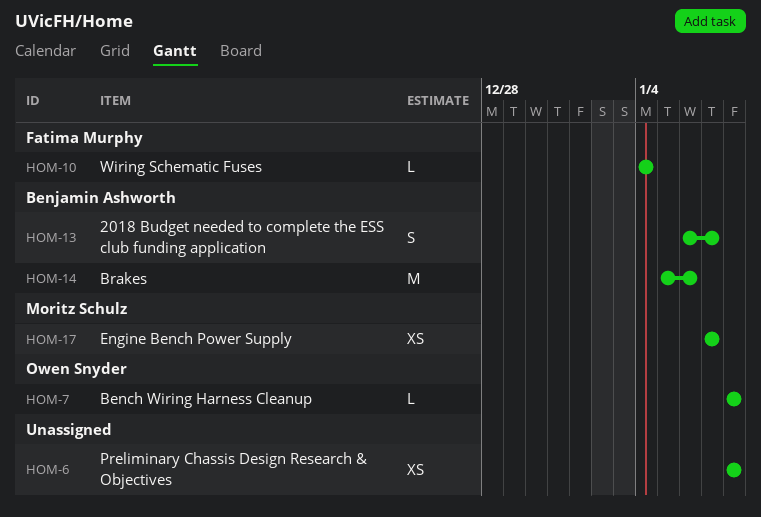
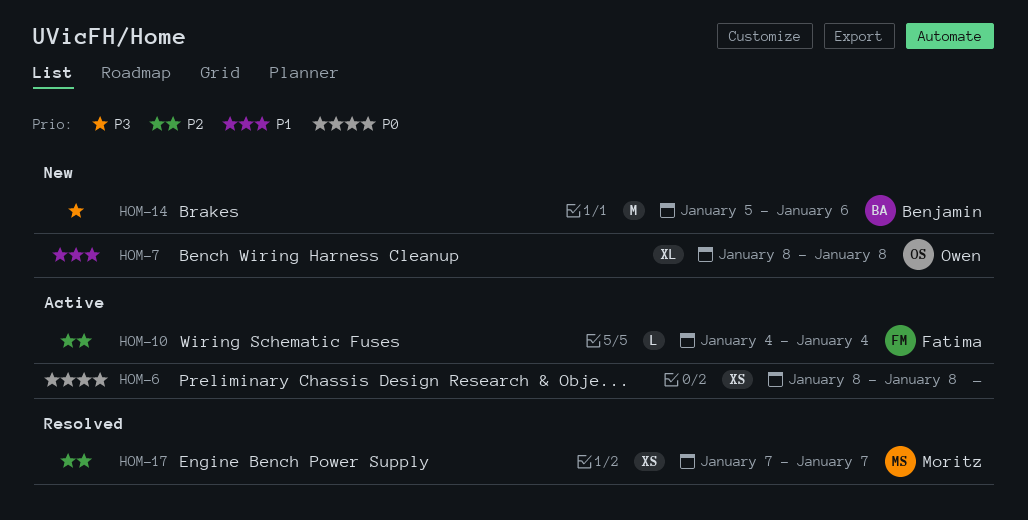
HOM-7, estimate: L -> XL
HOM-13: present -> none

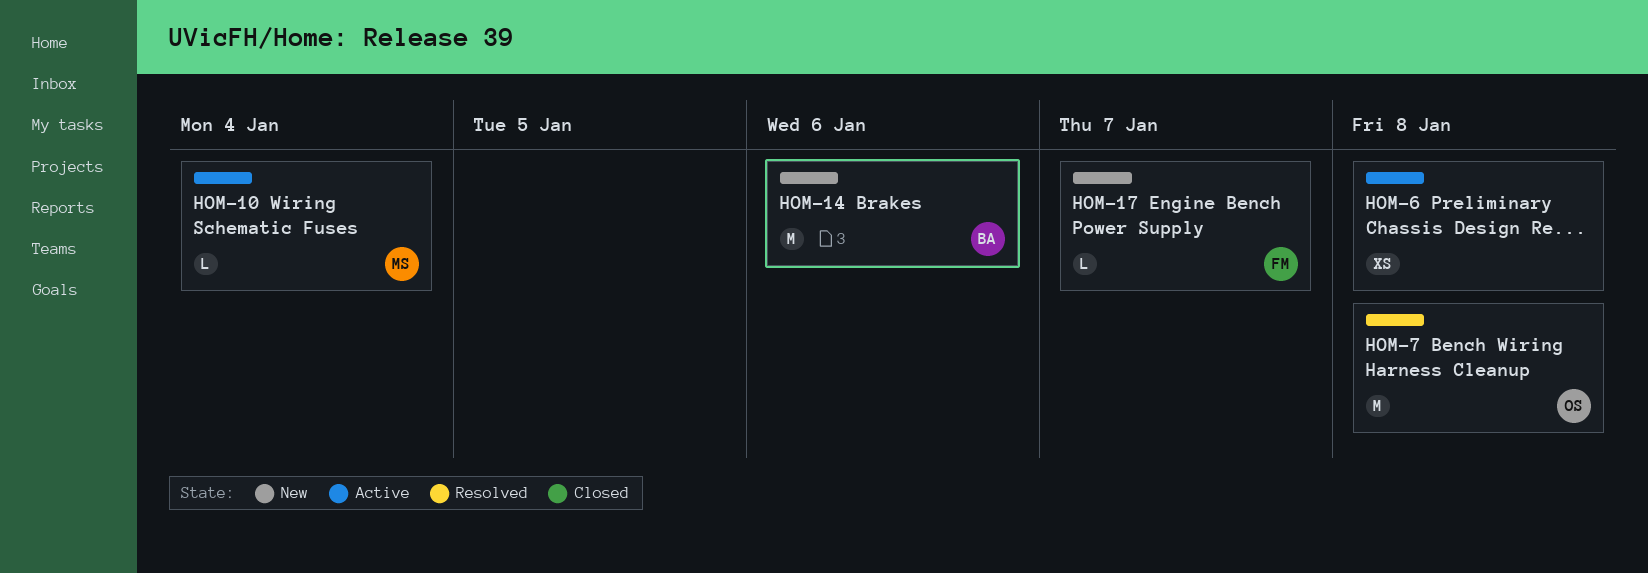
HOM-7, status: New -> Resolved
HOM-7, estimate: XL -> M
HOM-10, owner: Fatima -> Moritz
HOM-17, status: Resolved -> New
HOM-17, owner: Moritz -> Fatima
HOM-17, estimate: XS -> L

